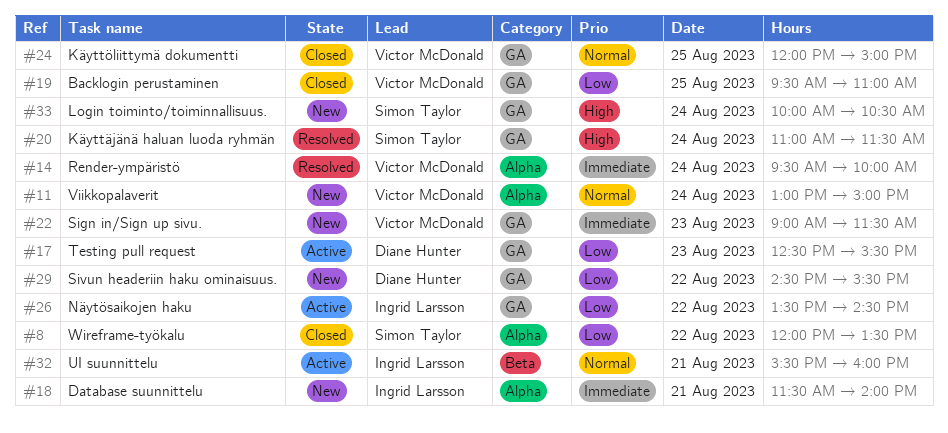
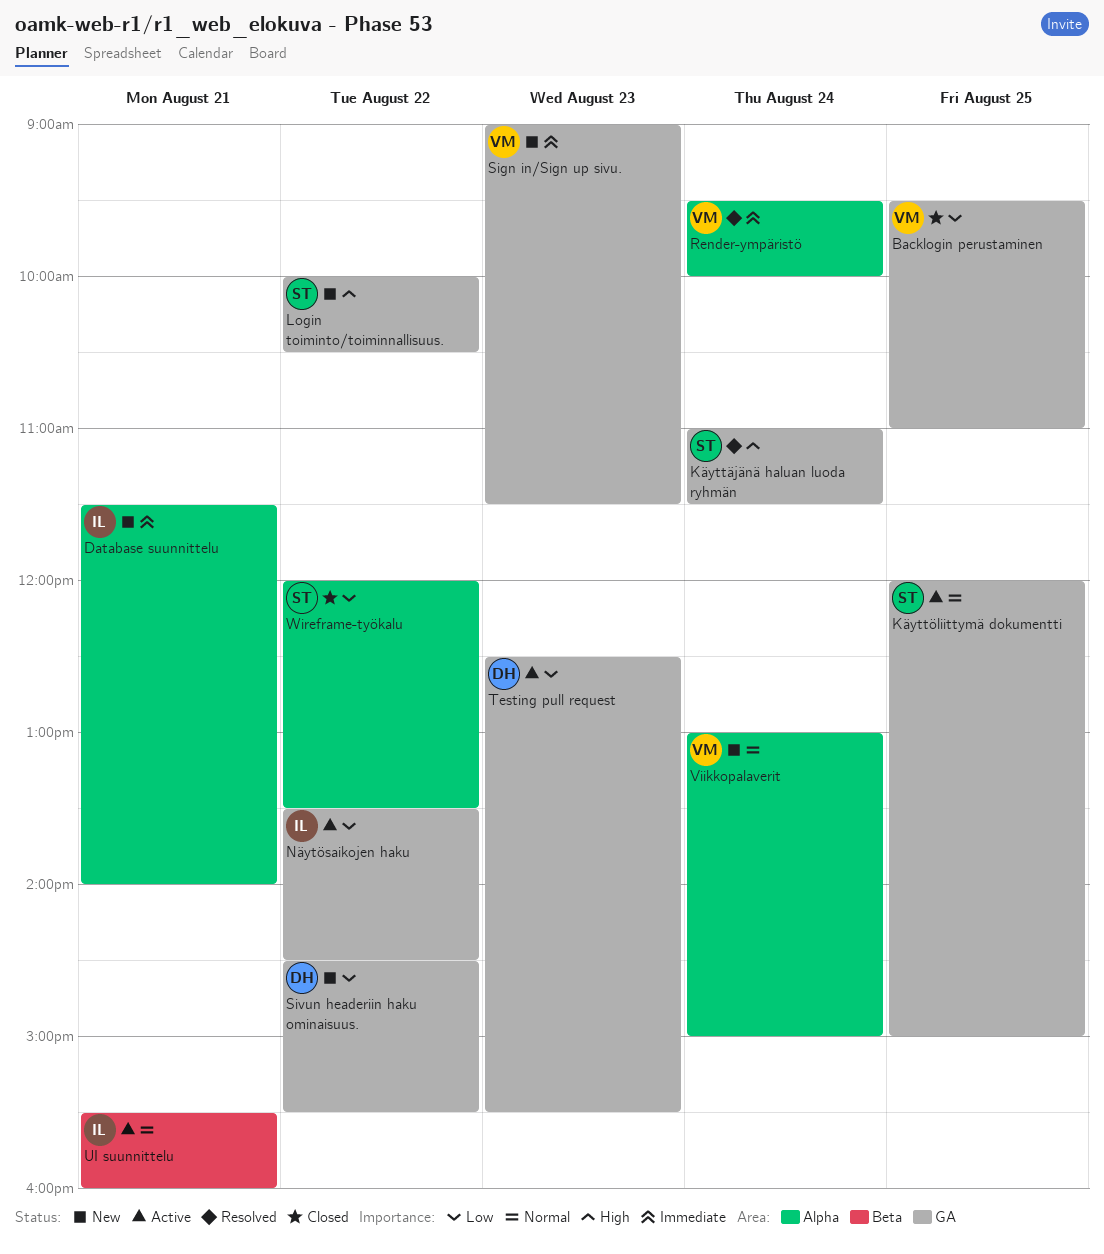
Käyttöliittymä dokumentti, status: Closed -> Active
Käyttöliittymä dokumentti, owner: Victor McDonald -> Simon Taylor
Login toiminto/toiminnallisuus., day: Aug 24 -> Aug 22

